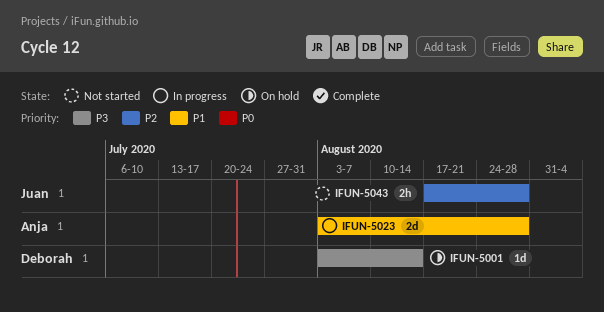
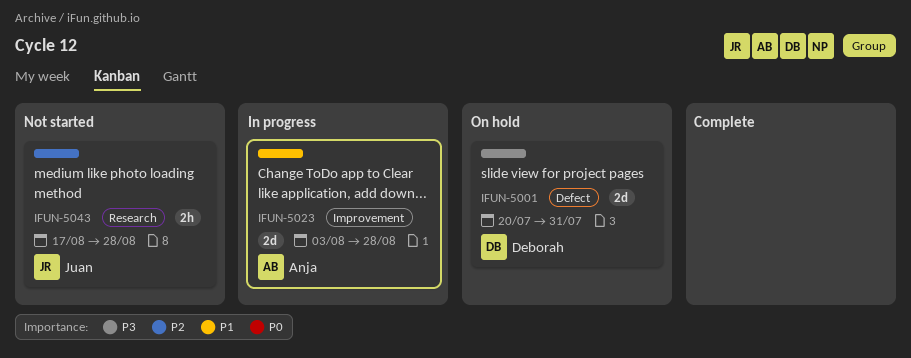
IFUN-5001, estimate: 1d -> 2d
IFUN-5001, start: Aug 3 -> Jul 20
IFUN-5001, due: Aug 14 -> Jul 31

